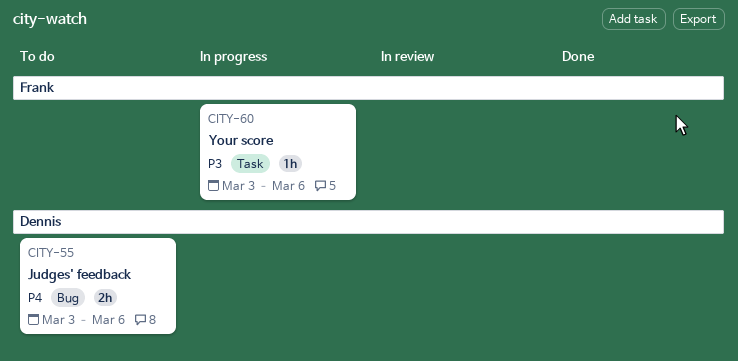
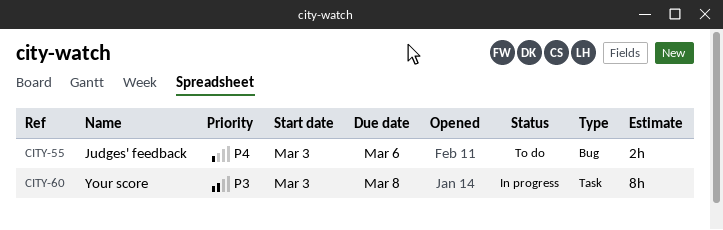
CITY-60, estimate: 1h -> 8h
CITY-60, due: Mar 6 -> Mar 8

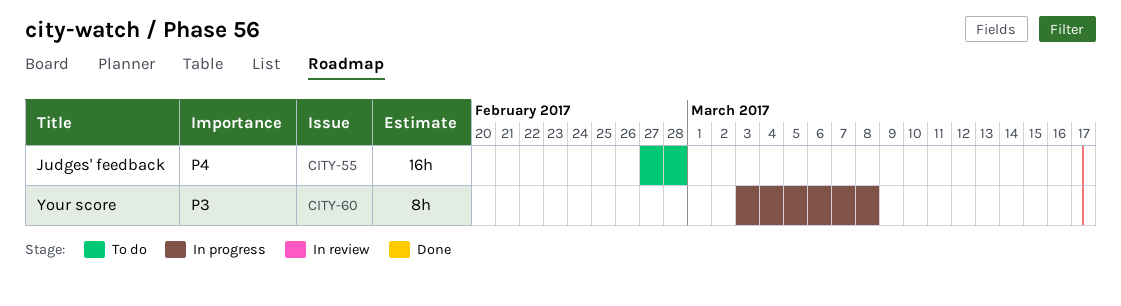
CITY-55, estimate: 2h -> 16h
CITY-55, start: Mar 3 -> Feb 27
CITY-55, due: Mar 6 -> Feb 28

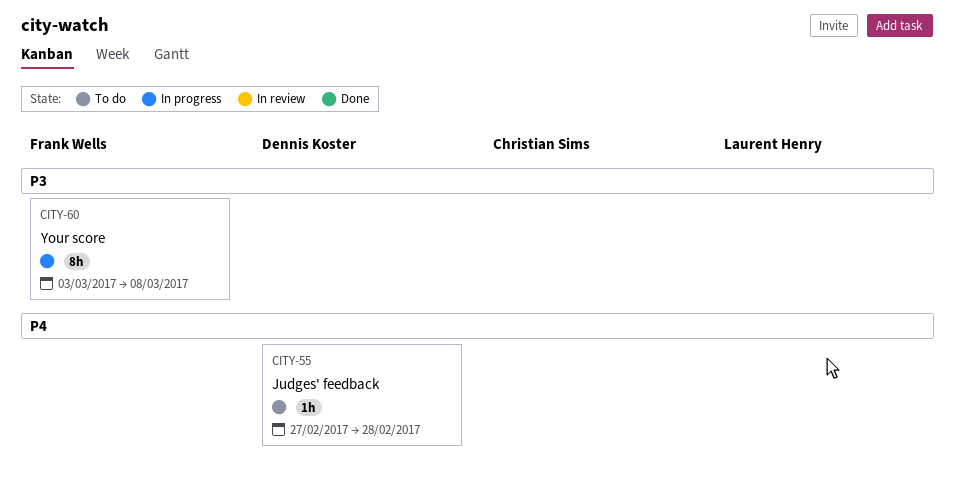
CITY-55, estimate: 16h -> 1h

